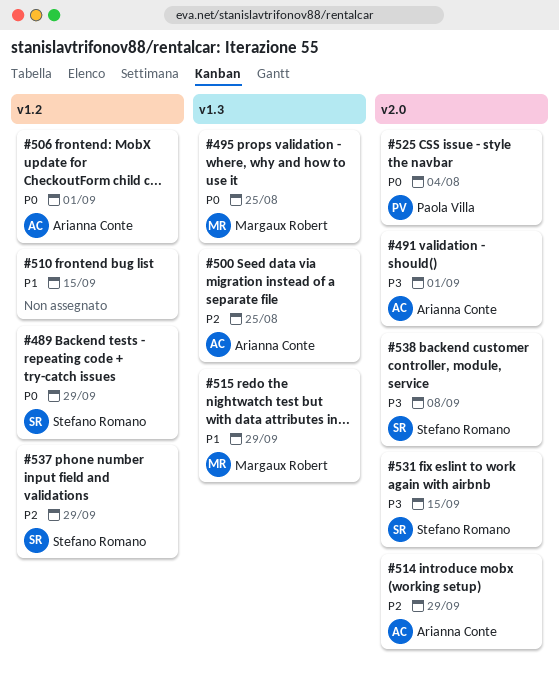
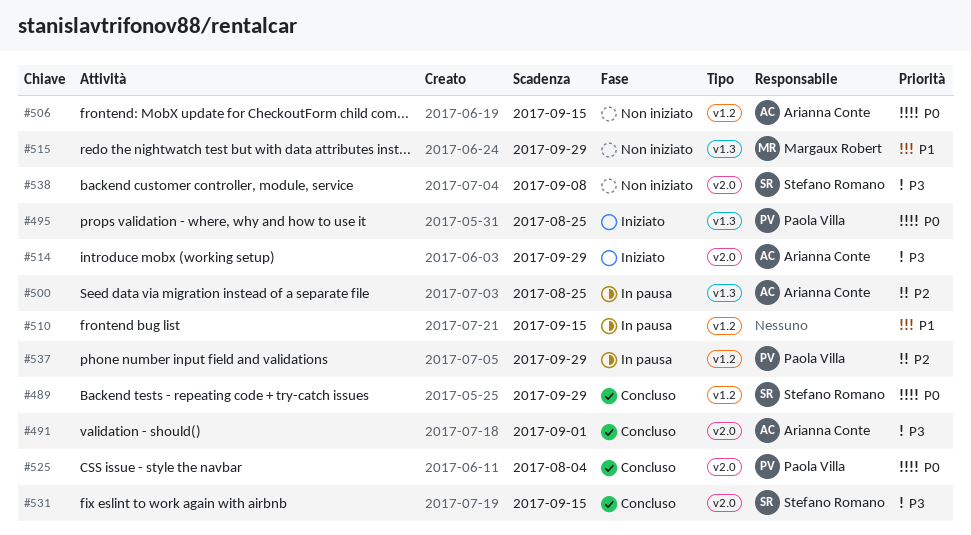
#495, owner: Margaux Robert -> Paola Villa
#506, due: Sep 1 -> Sep 15
#514, priority: P2 -> P3
#537, owner: Stefano Romano -> Paola Villa

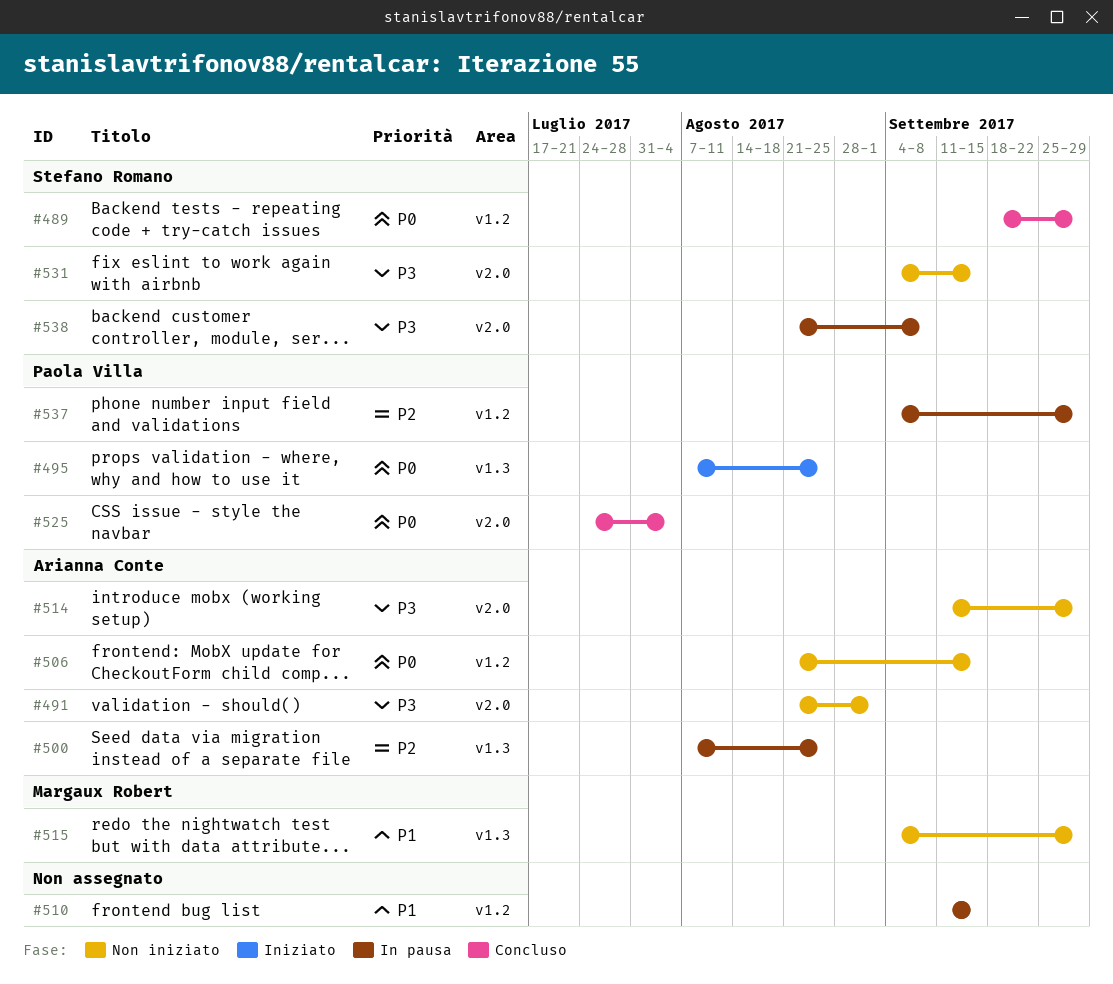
#491, status: Concluso -> Non iniziato
#514, status: Iniziato -> Non iniziato
#531, status: Concluso -> Non iniziato
#538, status: Non iniziato -> In pausa

